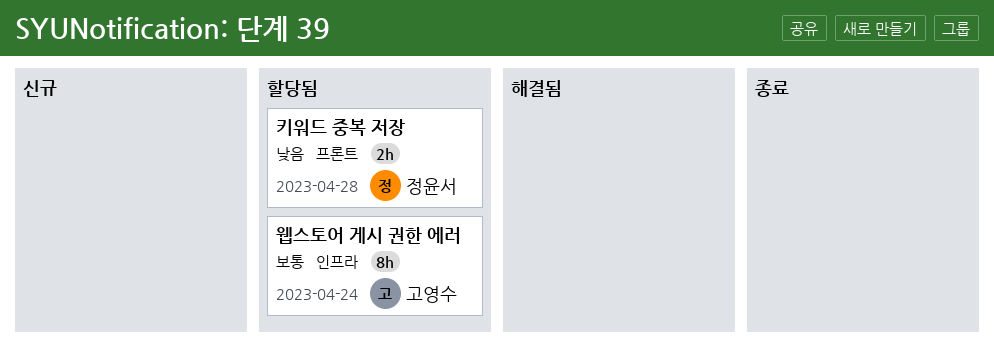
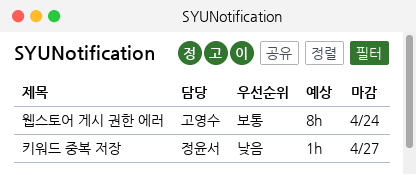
키워드 중복 저장, estimate: 2h -> 1h
키워드 중복 저장, due: Apr 28 -> Apr 27

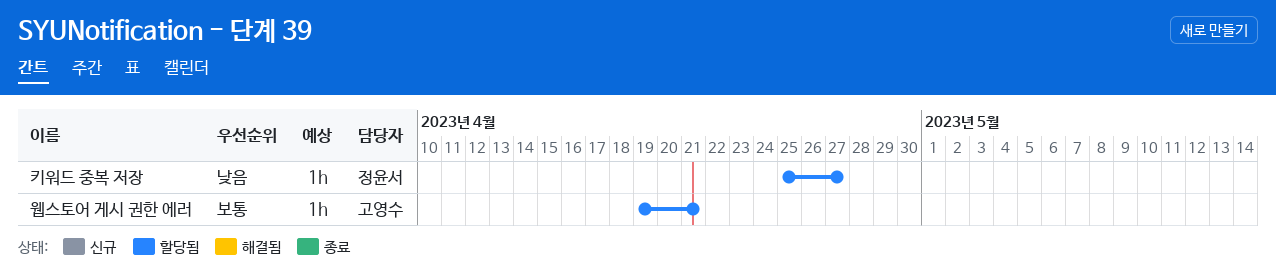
웹스토어 게시 권한 에러, estimate: 8h -> 1h
웹스토어 게시 권한 에러, due: Apr 24 -> Apr 21

